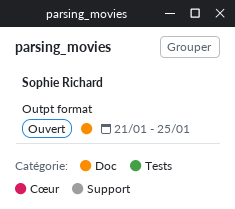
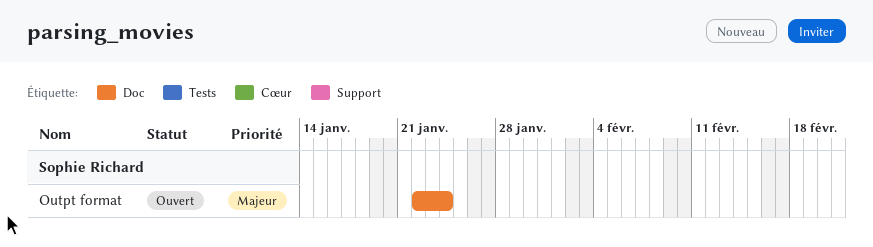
Outpt format, start: Jan 21 -> Jan 22
Outpt format, due: Jan 25 -> Jan 24

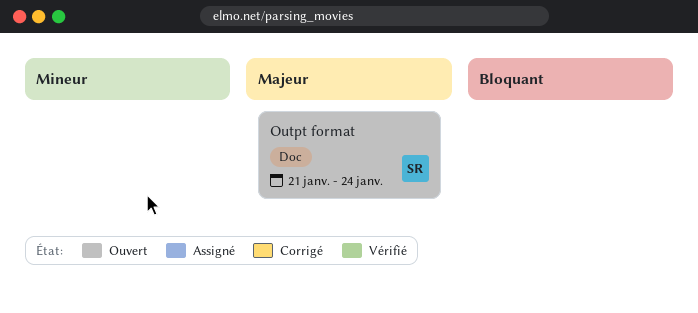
Outpt format, start: Jan 22 -> Jan 21

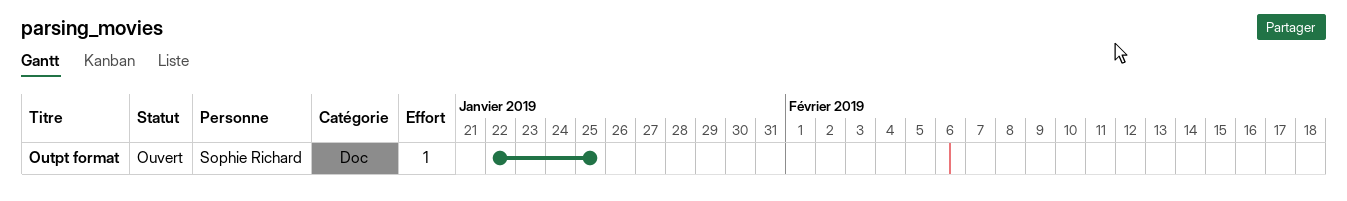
Outpt format, start: Jan 21 -> Jan 22
Outpt format, due: Jan 24 -> Jan 25

